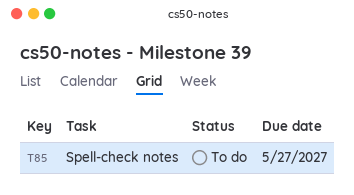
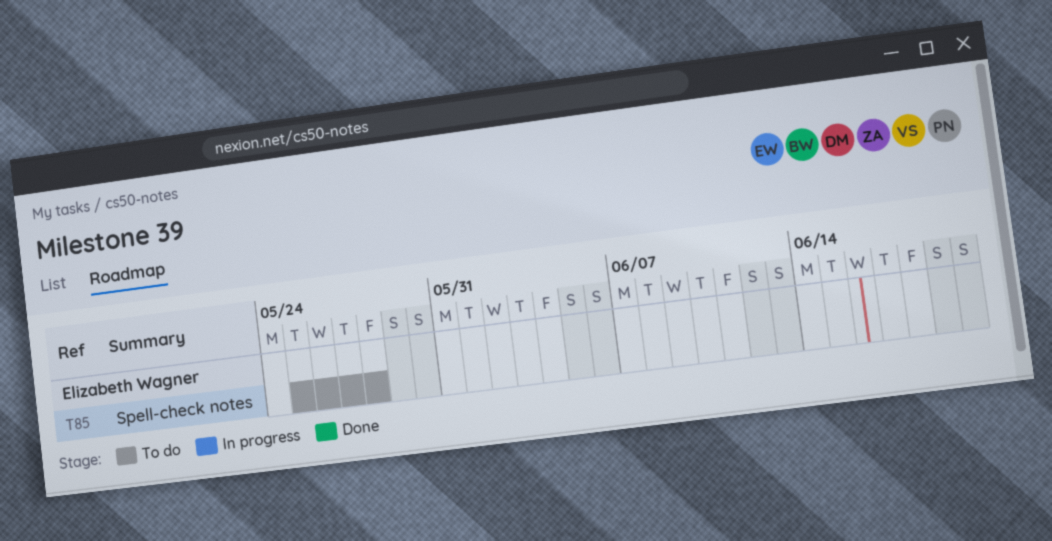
T85, due: May 27 -> May 28

